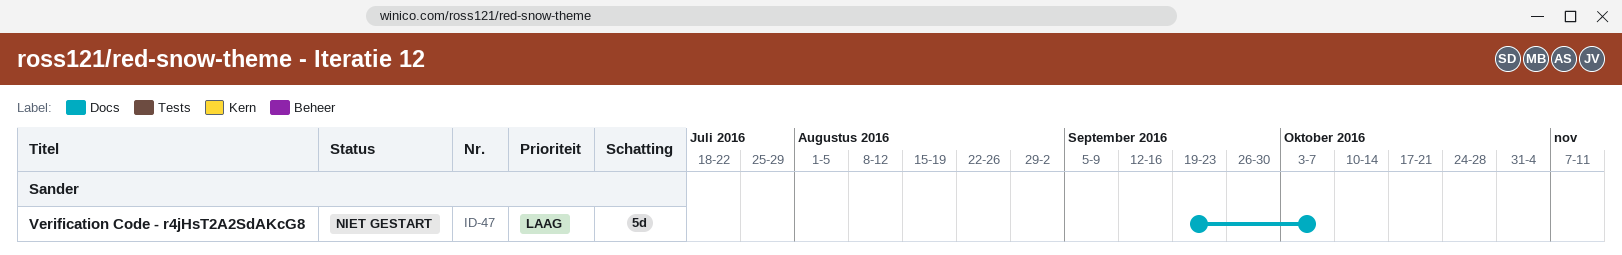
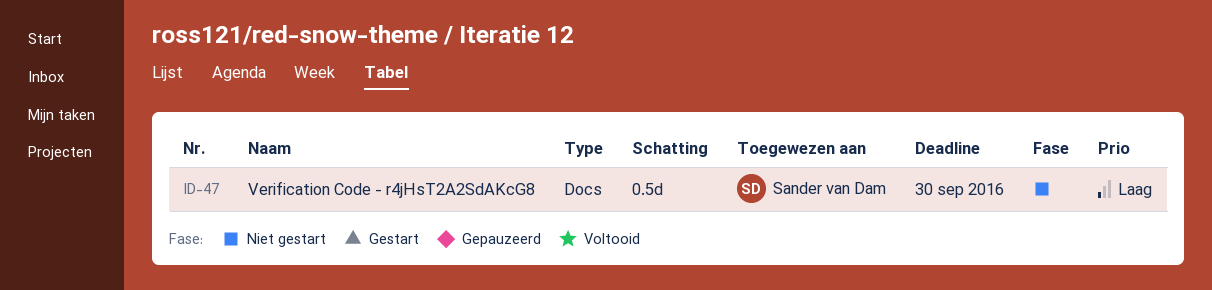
ID-47, estimate: 5d -> 0.5d
ID-47, due: Oct 7 -> Sep 30

